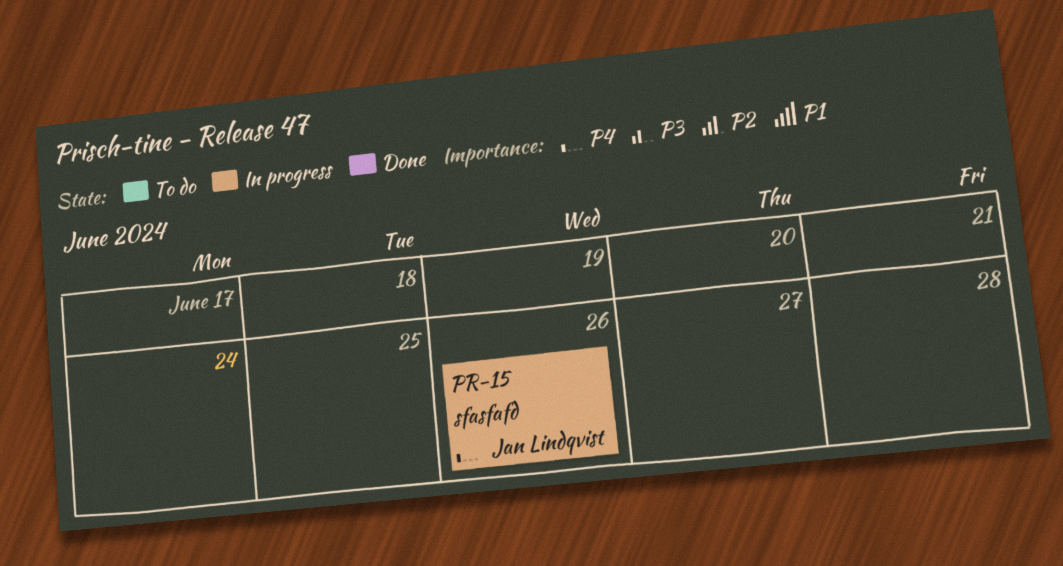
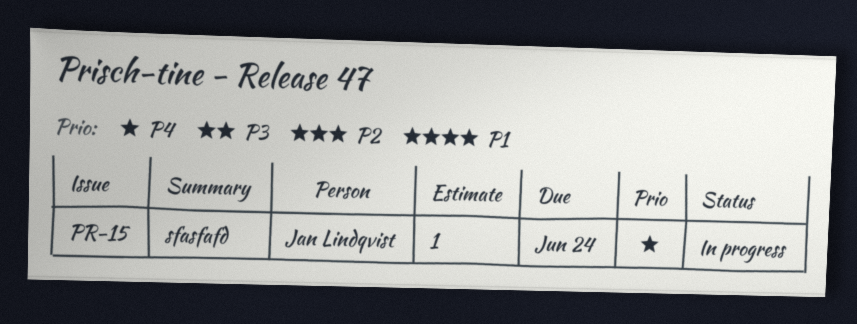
PR-15, due: Jun 26 -> Jun 24

